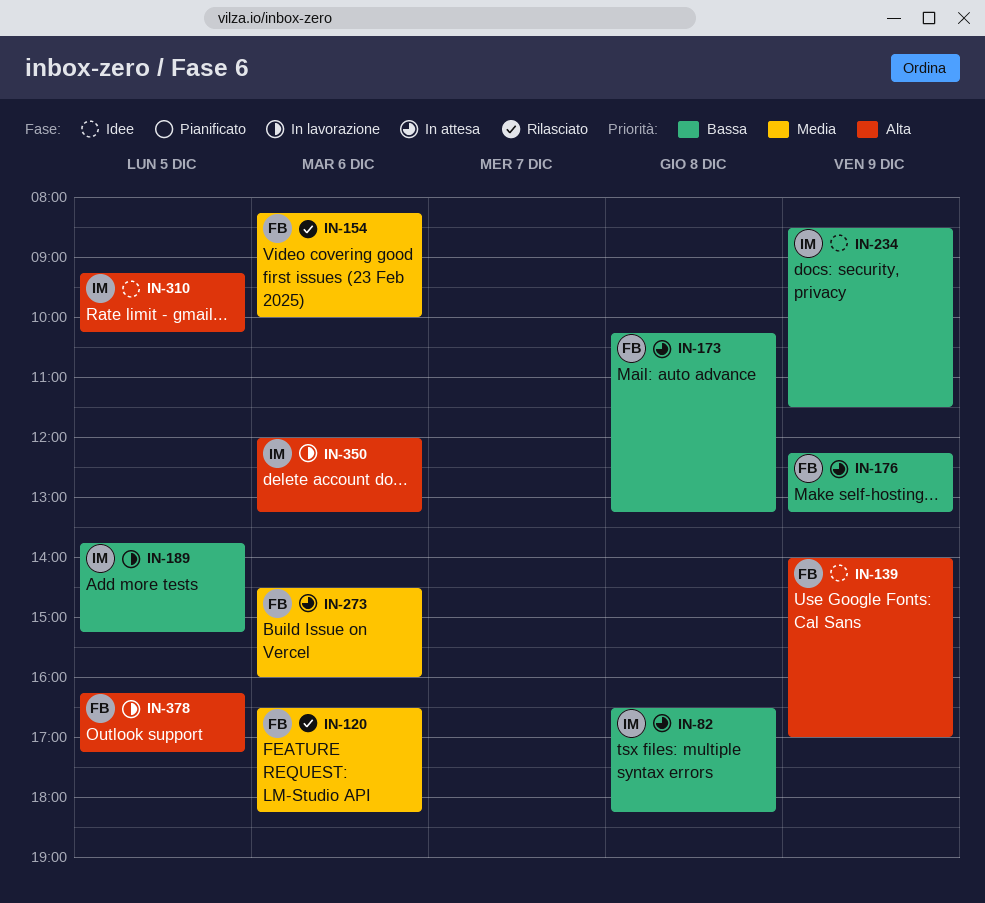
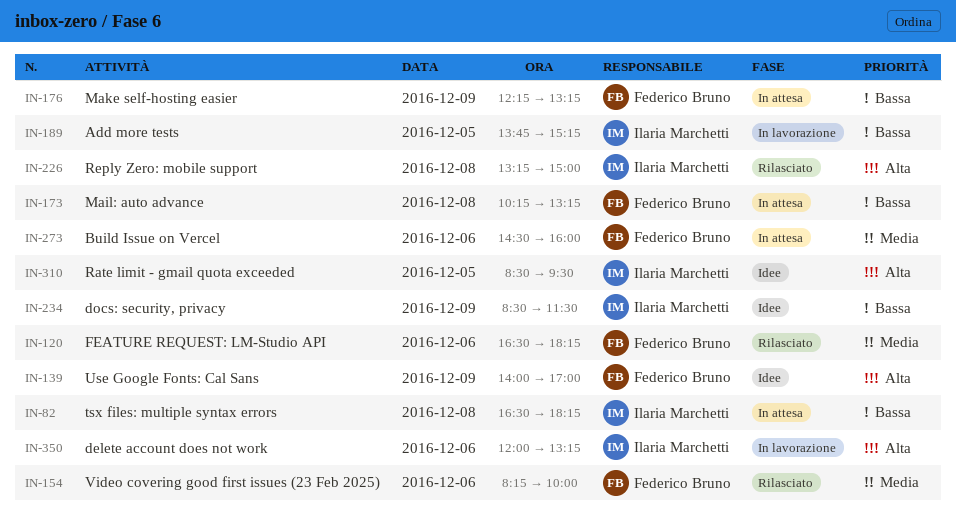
IN-226: none -> present
IN-310, begins: 09:15 -> 08:30
IN-310, ends: 10:15 -> 09:30
IN-378: present -> none

